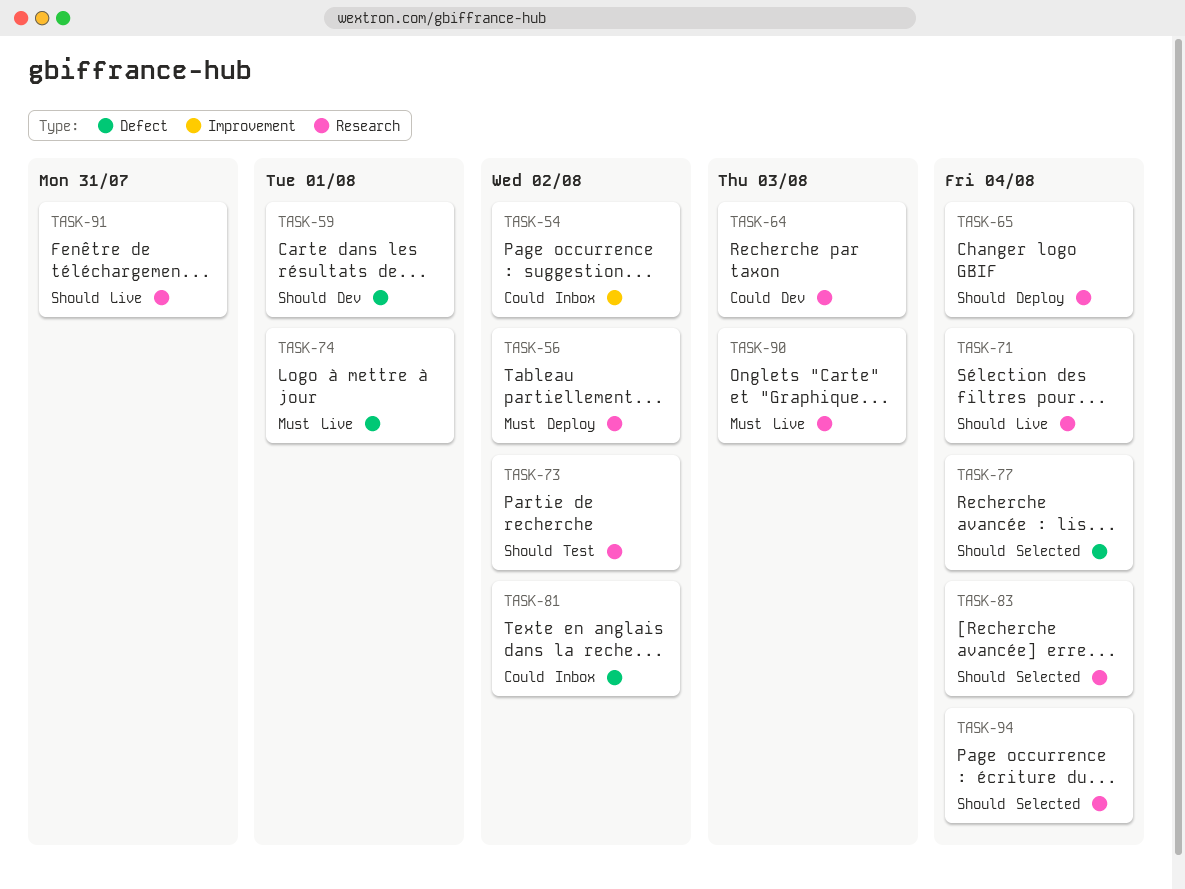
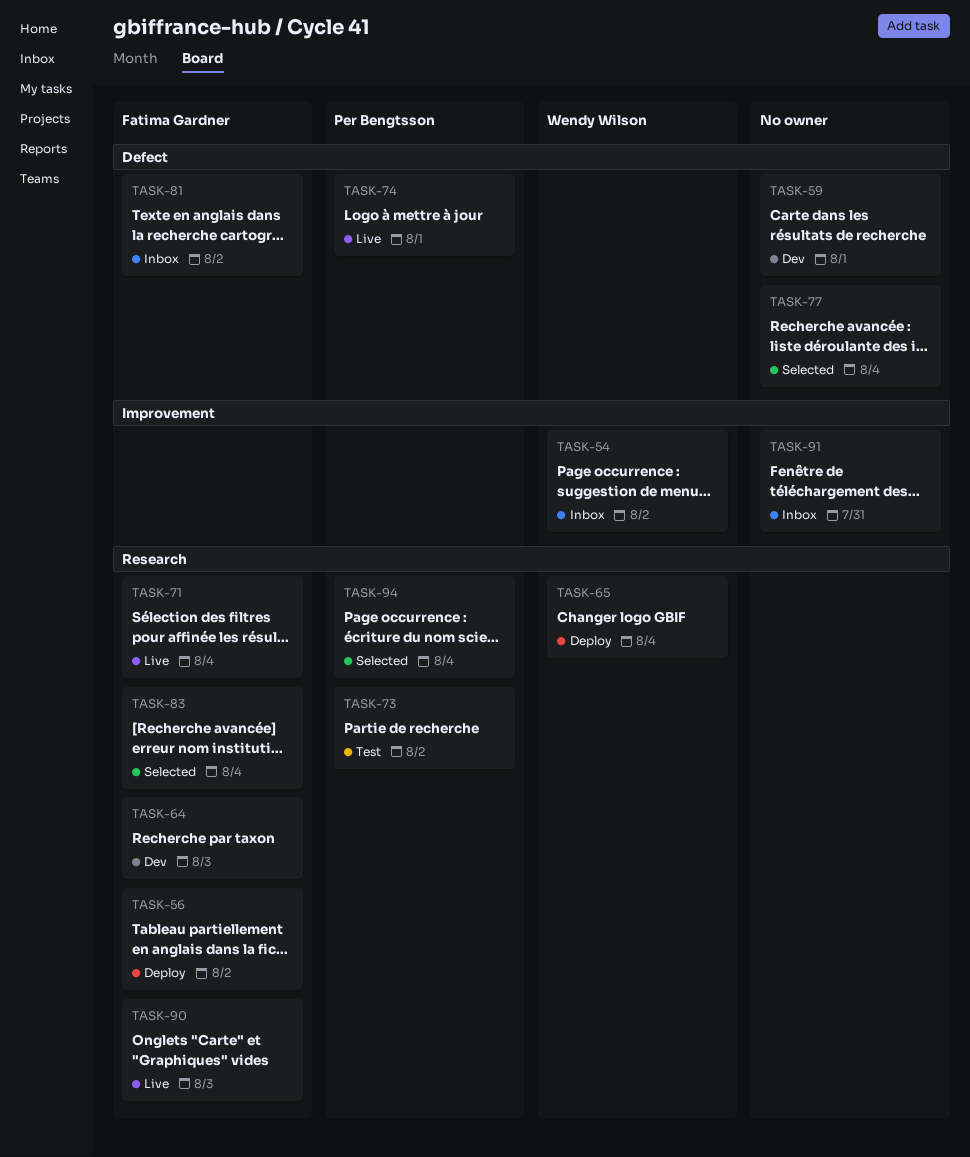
TASK-91, status: Live -> Inbox
TASK-91, label: Research -> Improvement

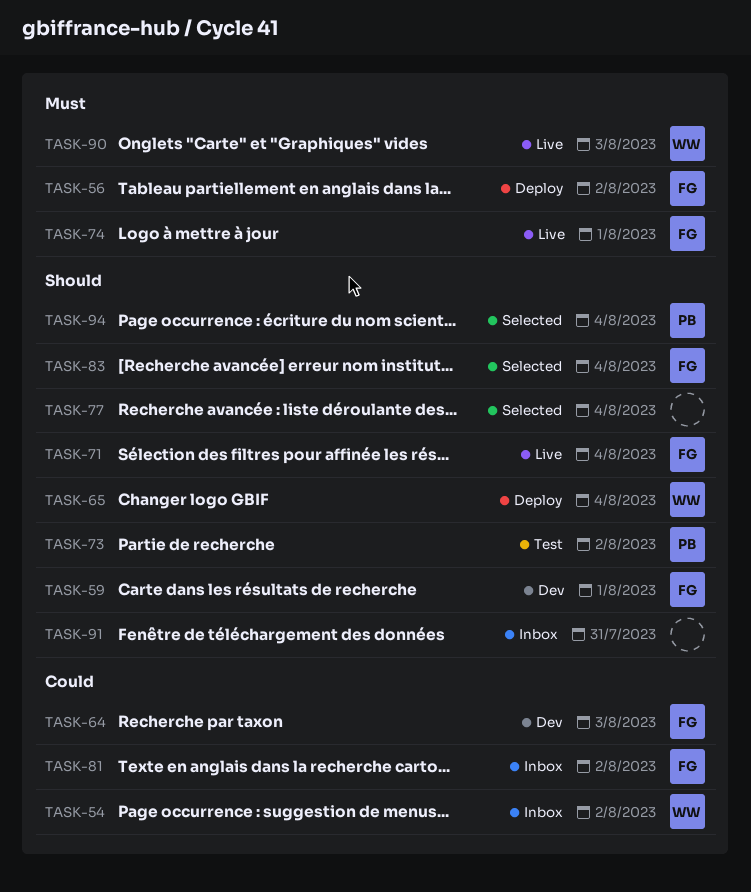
TASK-59, owner: none -> Fatima Gardner
TASK-74, owner: Per Bengtsson -> Fatima Gardner
TASK-90, owner: Fatima Gardner -> Wendy Wilson

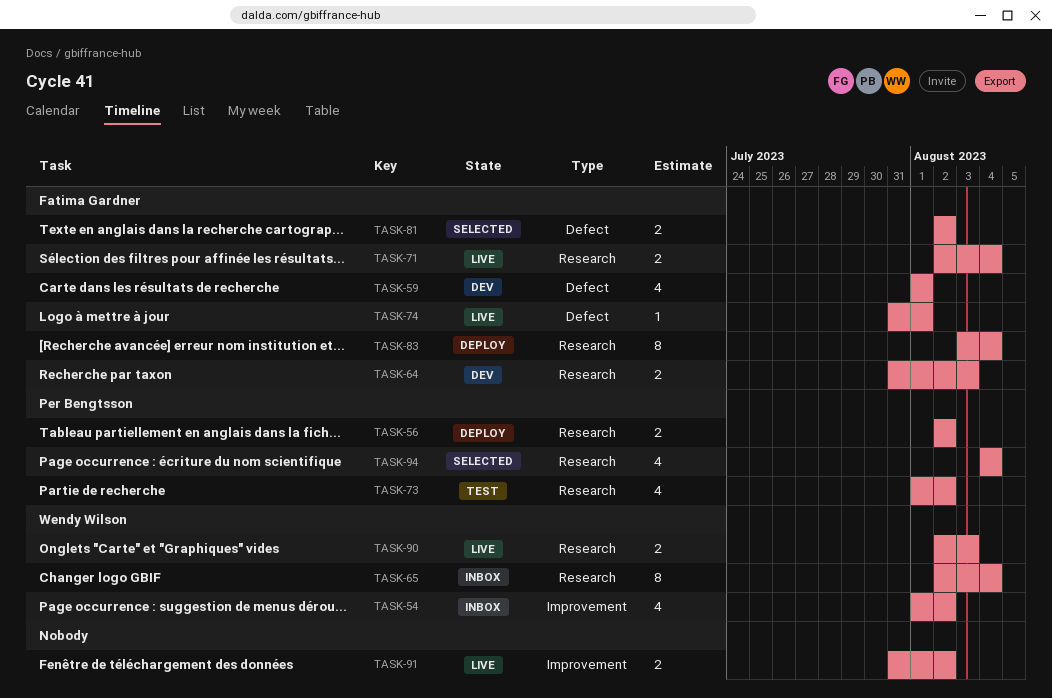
TASK-56, owner: Fatima Gardner -> Per Bengtsson
TASK-65, status: Deploy -> Inbox
TASK-77: present -> none
TASK-81, status: Inbox -> Selected
TASK-83, status: Selected -> Deploy
TASK-91, status: Inbox -> Live
TASK-91, due: Jul 31 -> Aug 2

